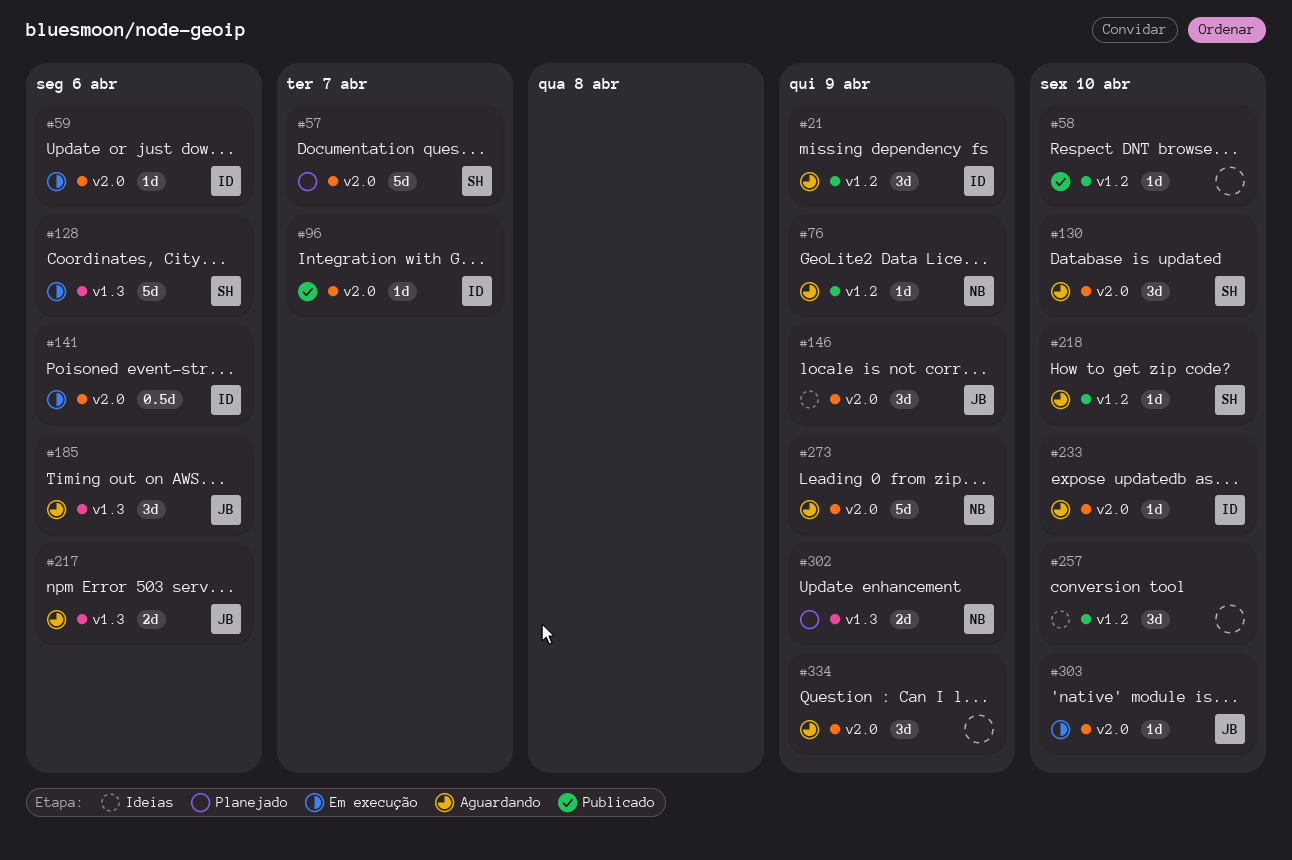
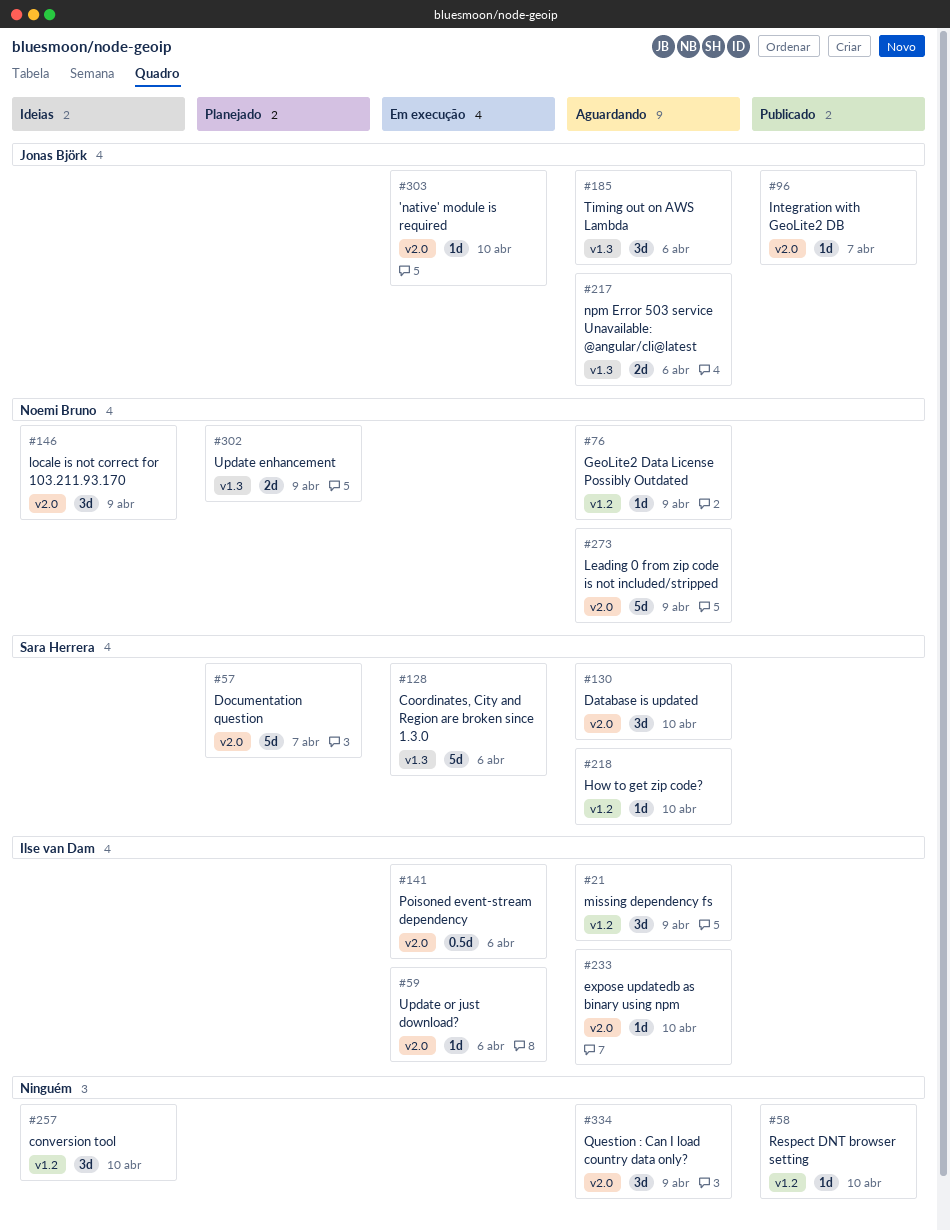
#96, owner: Ilse van Dam -> Jonas Björk
#146, owner: Jonas Björk -> Noemi Bruno

